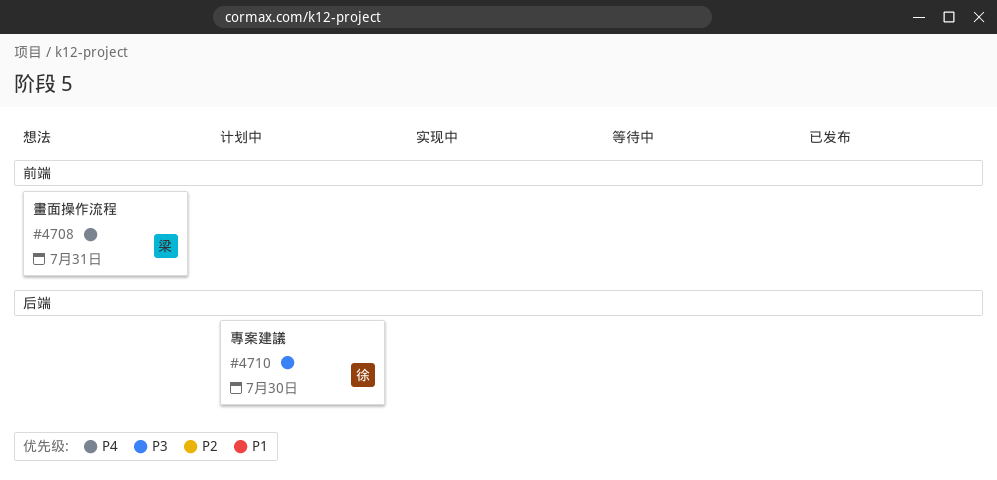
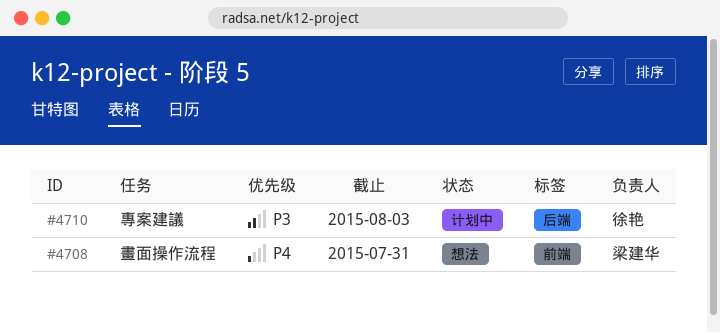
#4710, due: Jul 30 -> Aug 3

